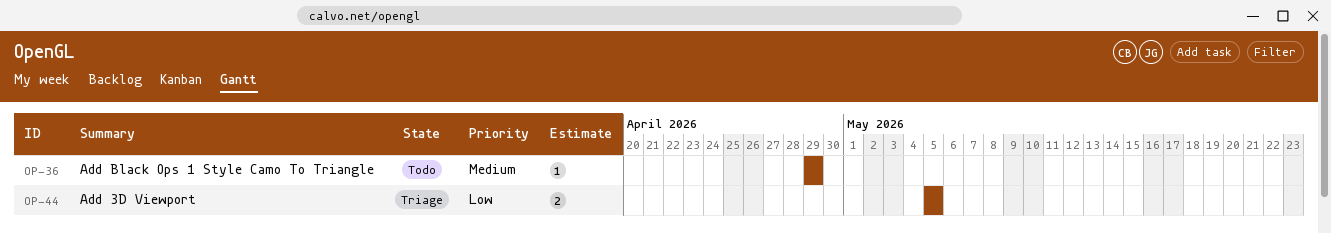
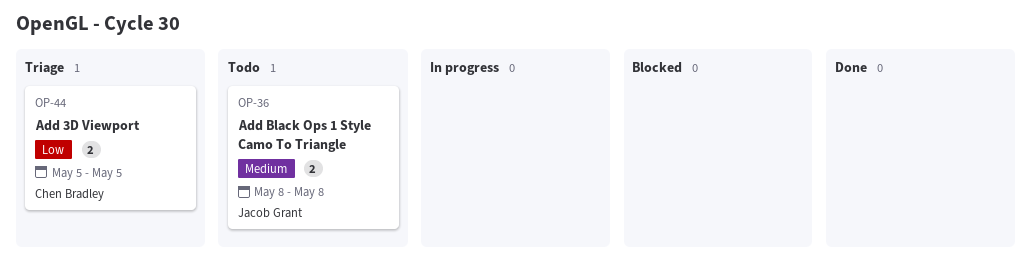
OP-36, estimate: 1 -> 2
OP-36, start: Apr 29 -> May 8
OP-36, due: Apr 29 -> May 8

